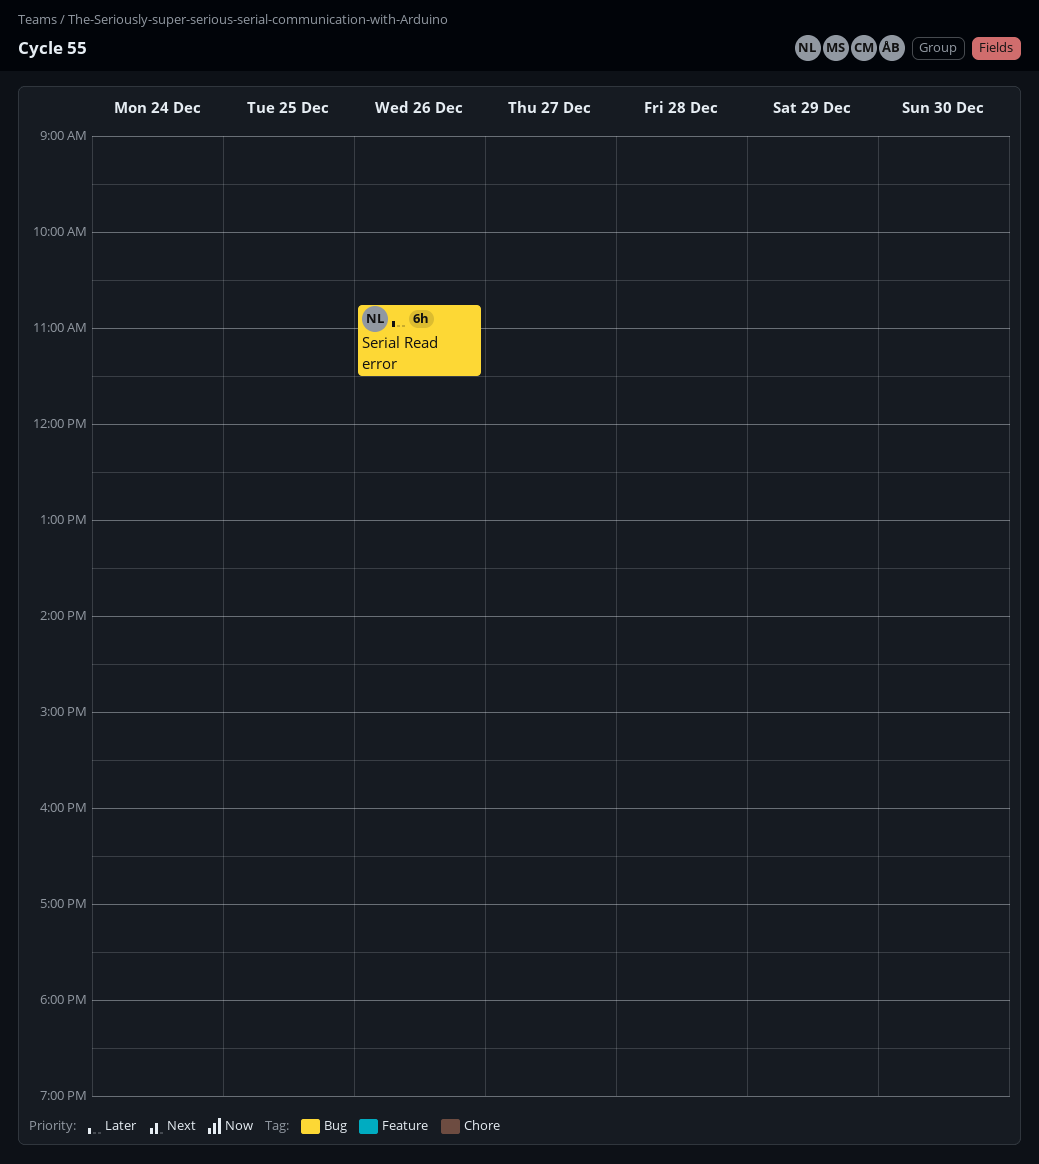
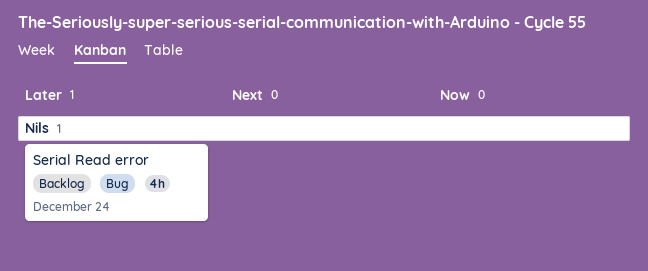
Serial Read error, estimate: 6h -> 4h
Serial Read error, day: Dec 26 -> Dec 24

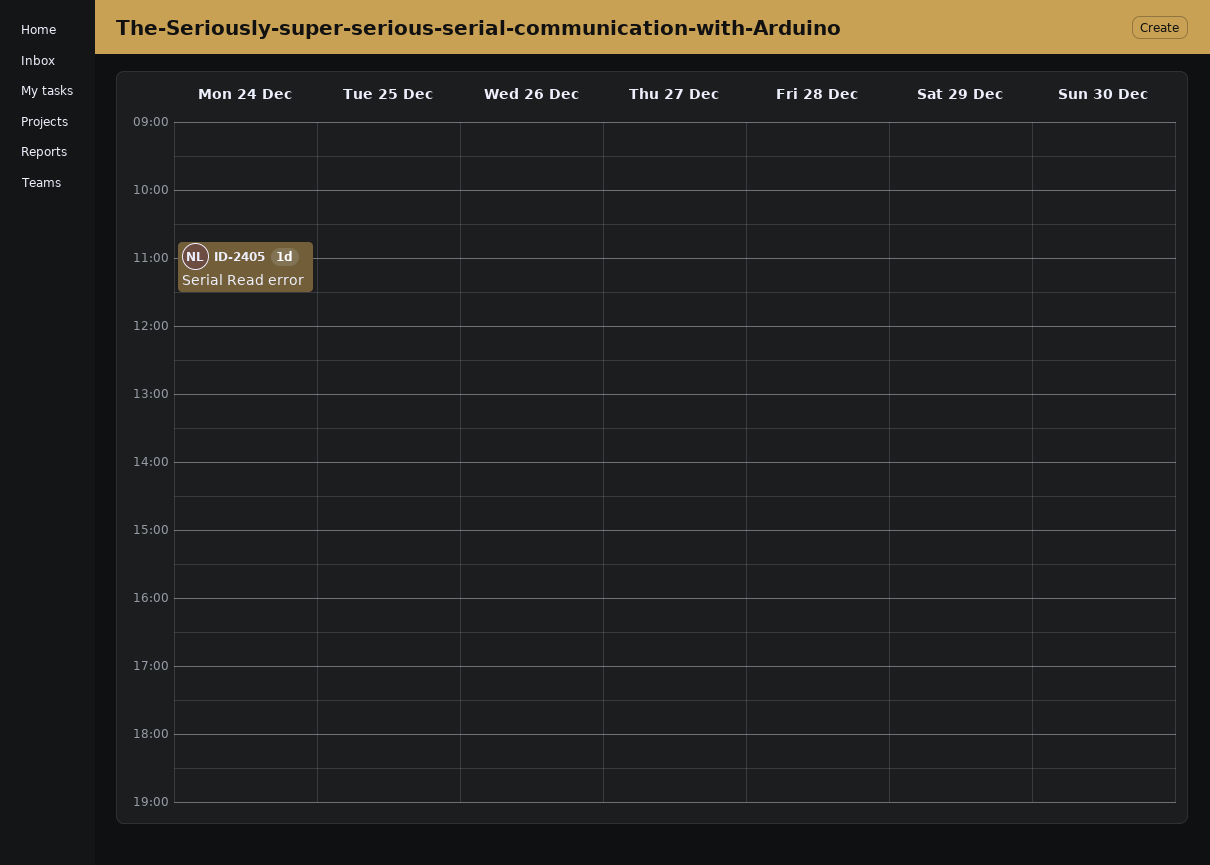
Serial Read error, estimate: 4h -> 1d

